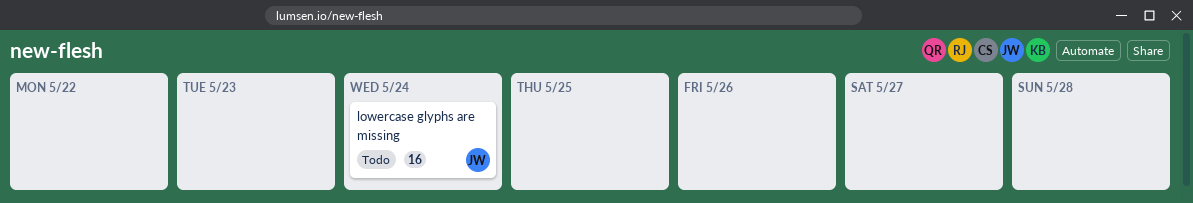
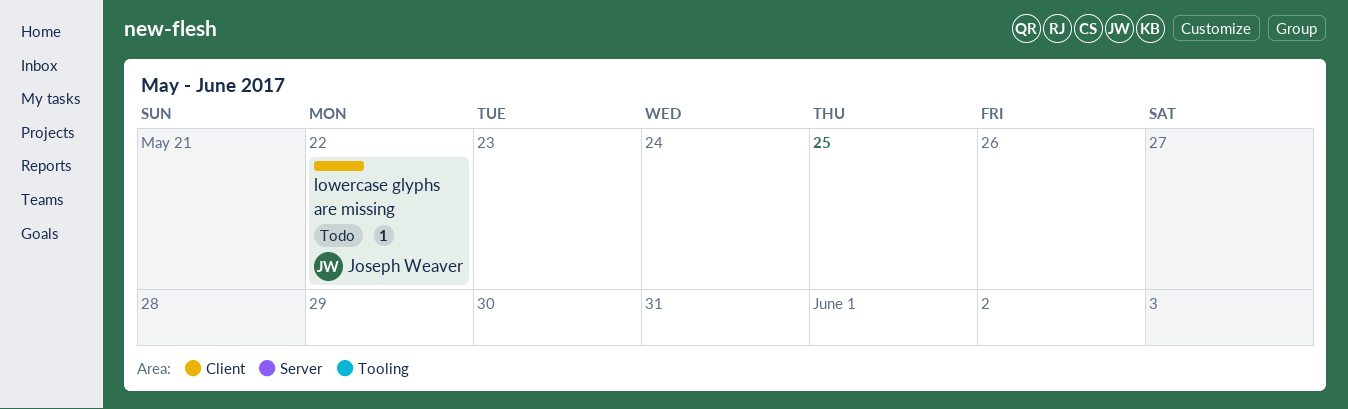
lowercase glyphs are missing, estimate: 16 -> 1
lowercase glyphs are missing, due: May 24 -> May 22

